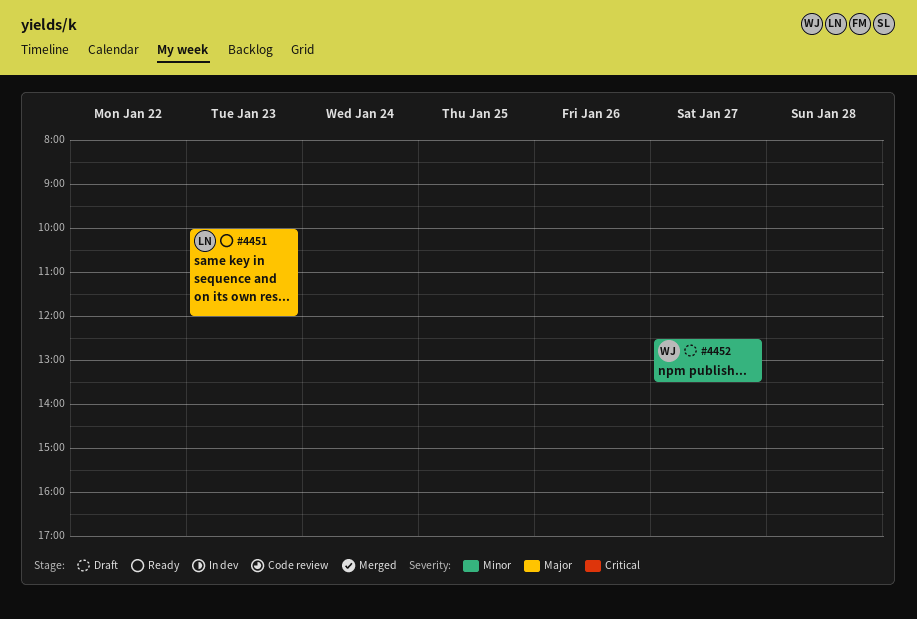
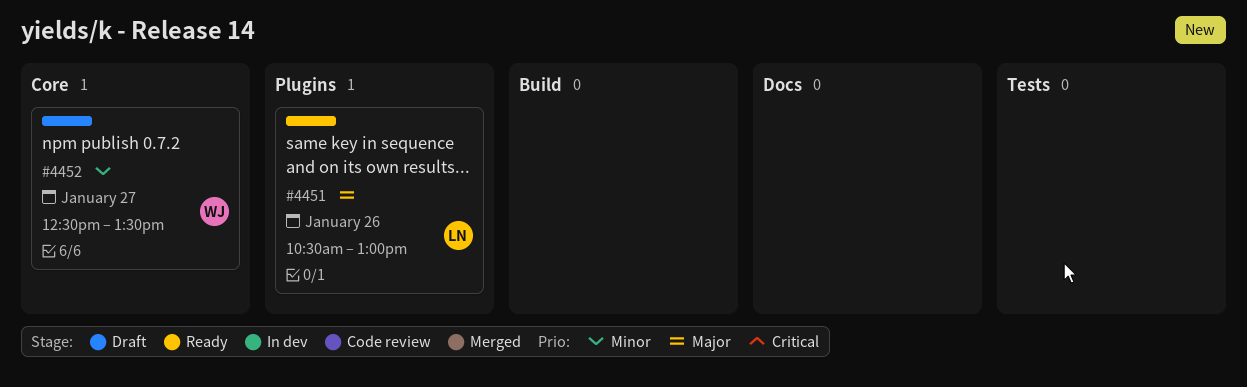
#4451, day: Jan 23 -> Jan 26
#4451, begins: 10:00 -> 10:30
#4451, ends: 12:00 -> 13:00

